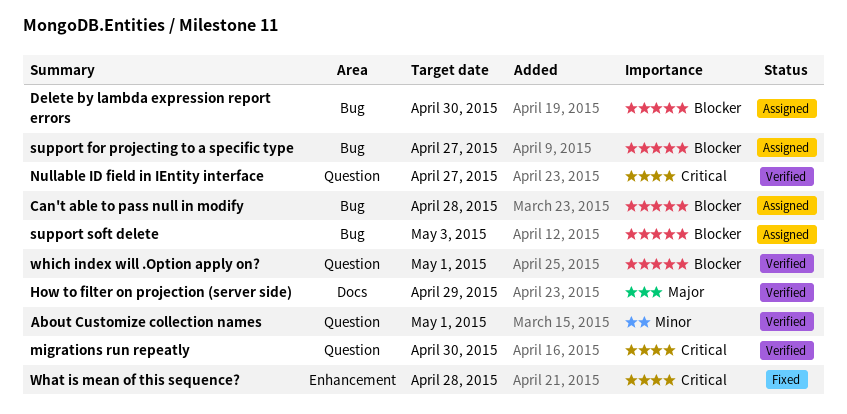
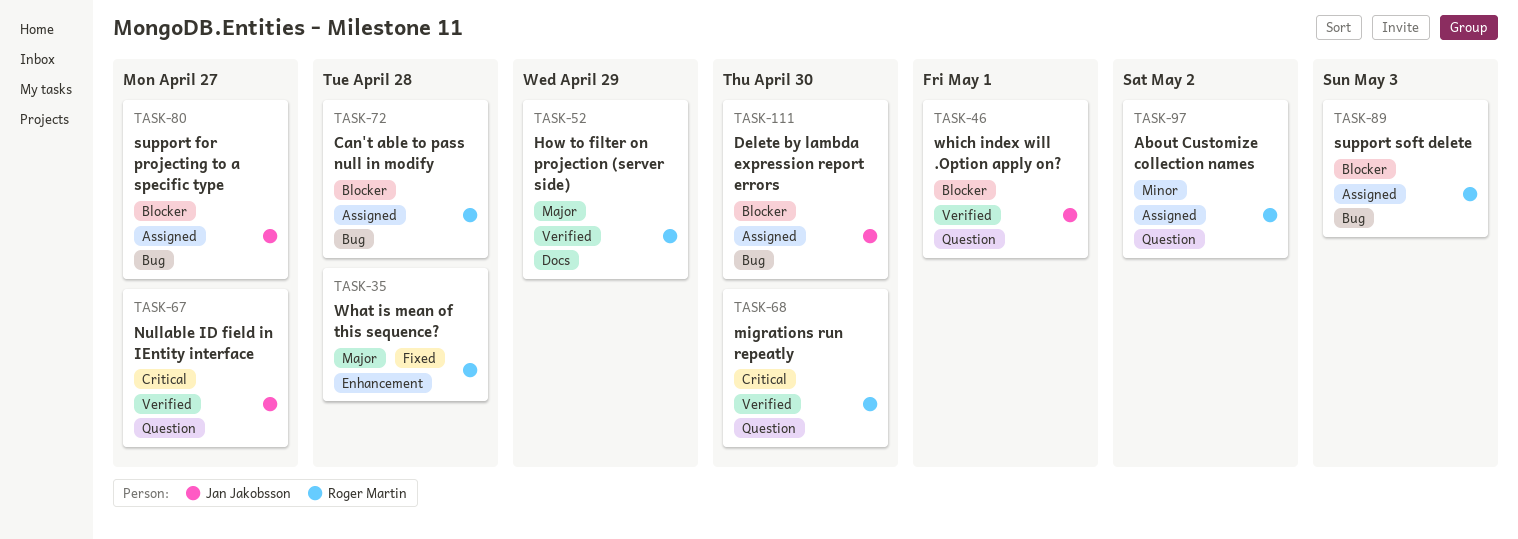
About Customize collection names, status: Verified -> Assigned
About Customize collection names, due: May 1 -> May 2
What is mean of this sequence?, priority: Critical -> Major

